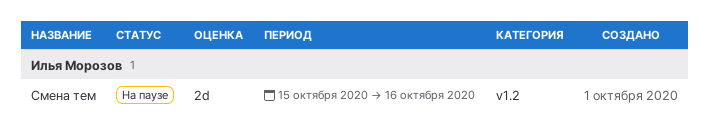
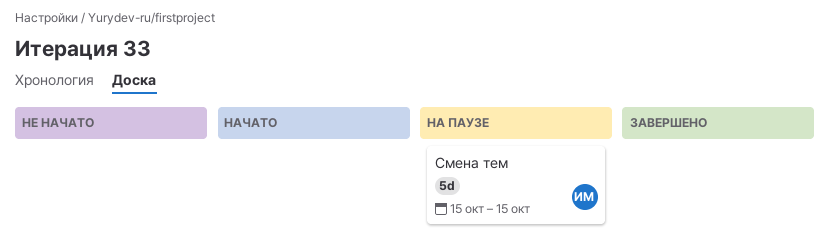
Смена тем, estimate: 2d -> 5d
Смена тем, due: Oct 16 -> Oct 15

